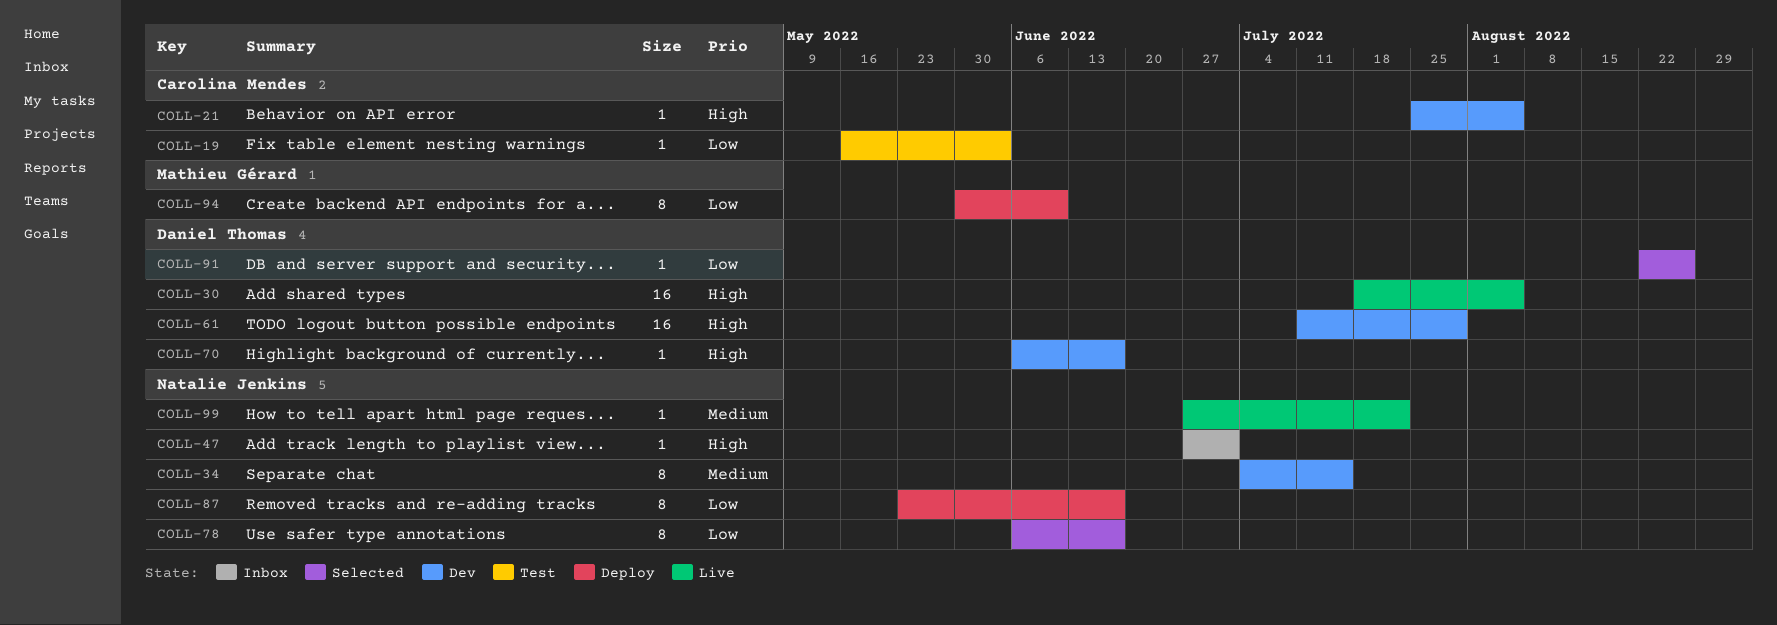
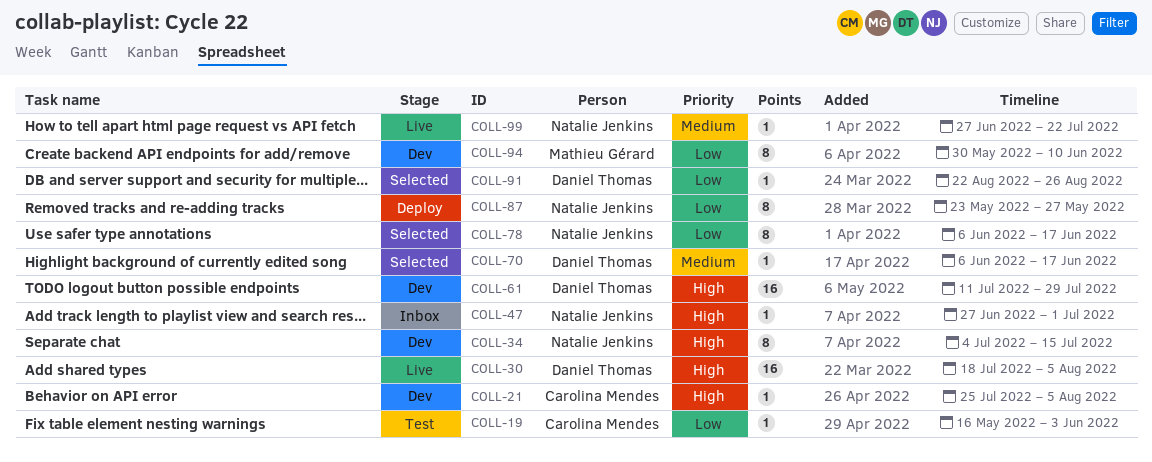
COLL-34, priority: Medium -> High
COLL-70, status: Dev -> Selected
COLL-70, priority: High -> Medium
COLL-87, due: Jun 17 -> May 27
COLL-94, status: Deploy -> Dev

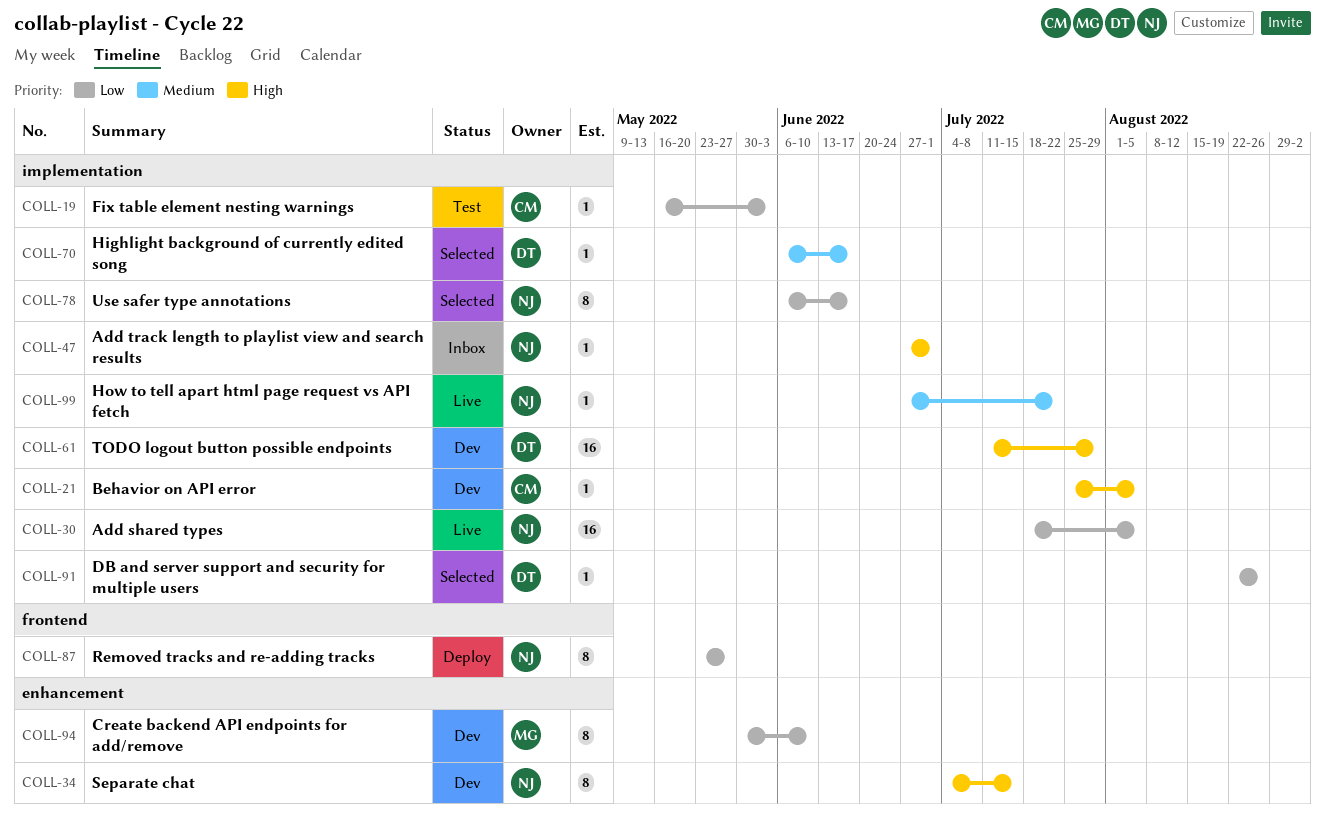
COLL-30, owner: Daniel Thomas -> Natalie Jenkins
COLL-30, priority: High -> Low

